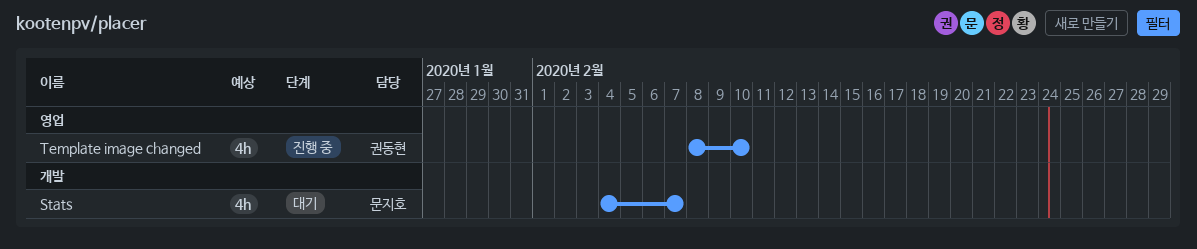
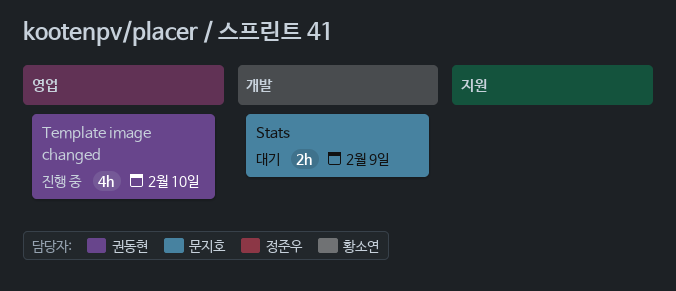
Stats, estimate: 4h -> 2h
Stats, due: Feb 7 -> Feb 9

